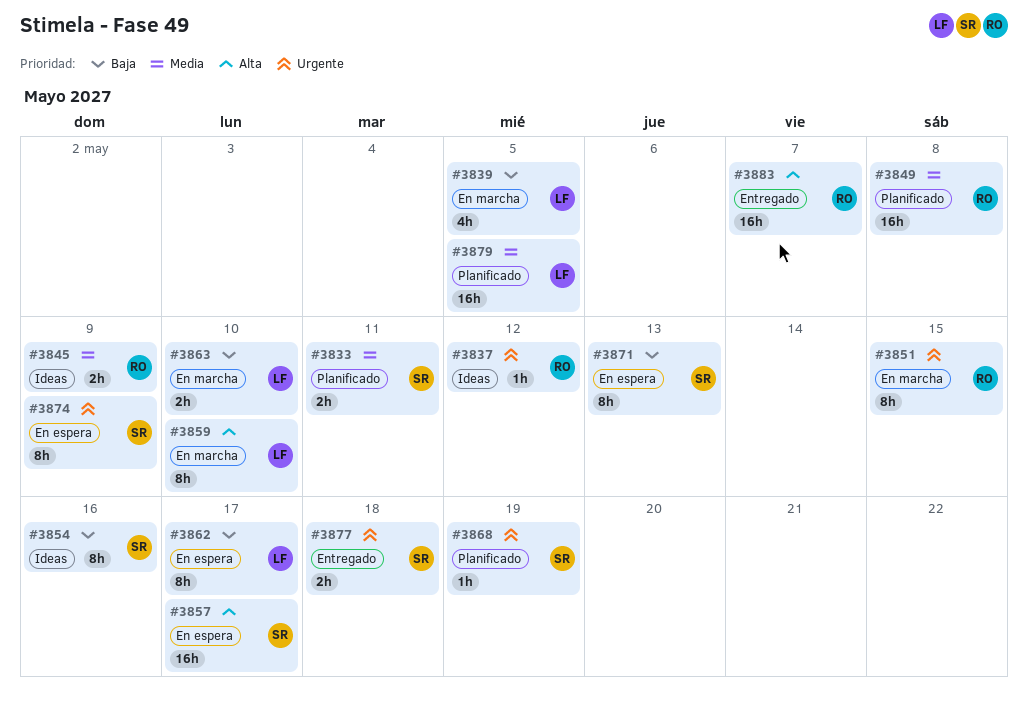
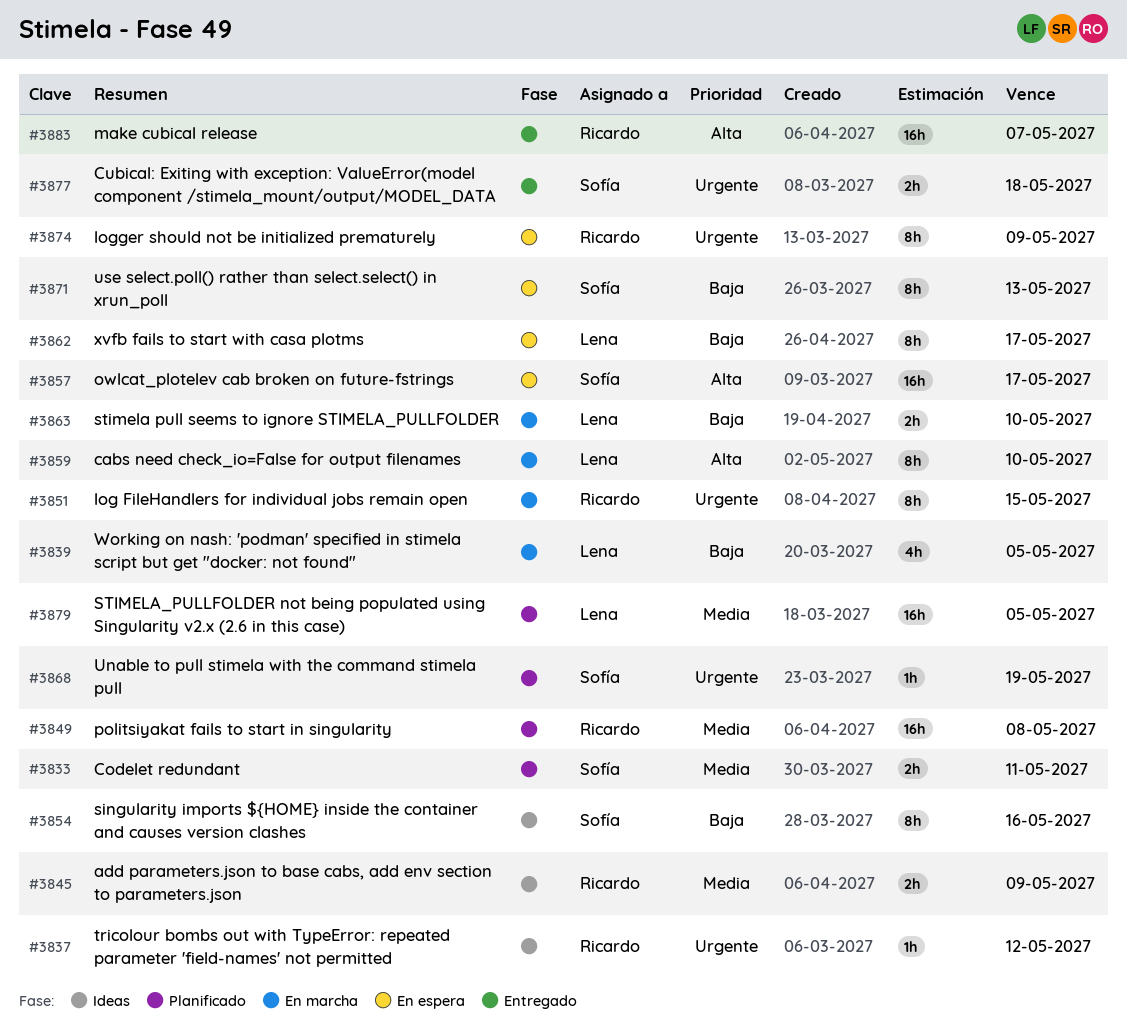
#3874, owner: Sofía -> Ricardo

